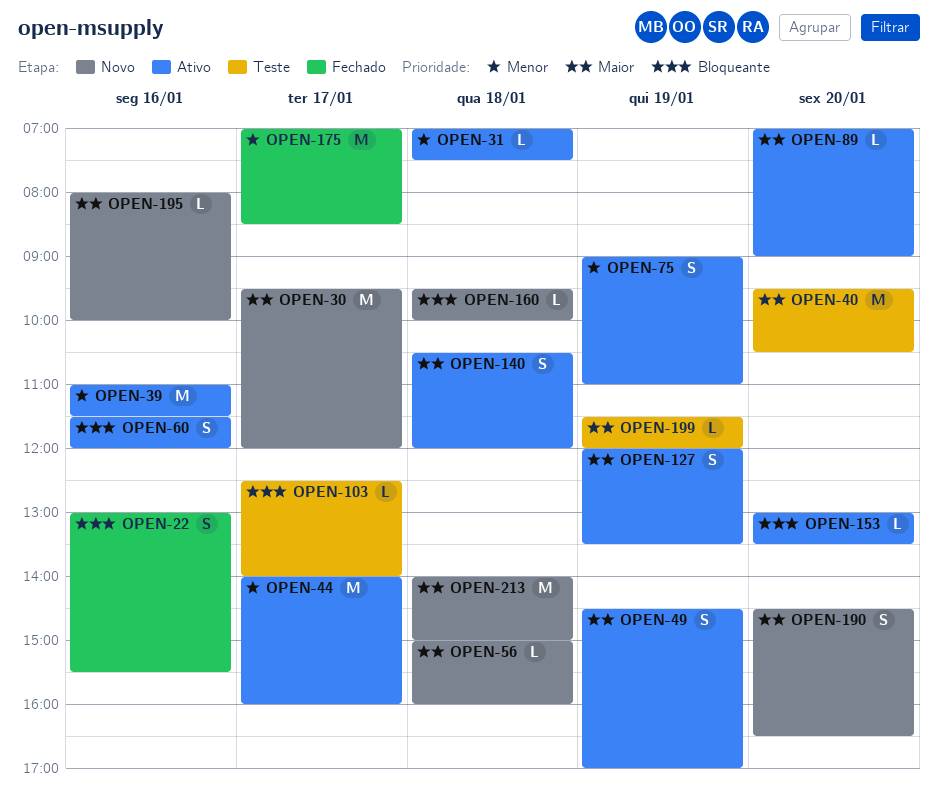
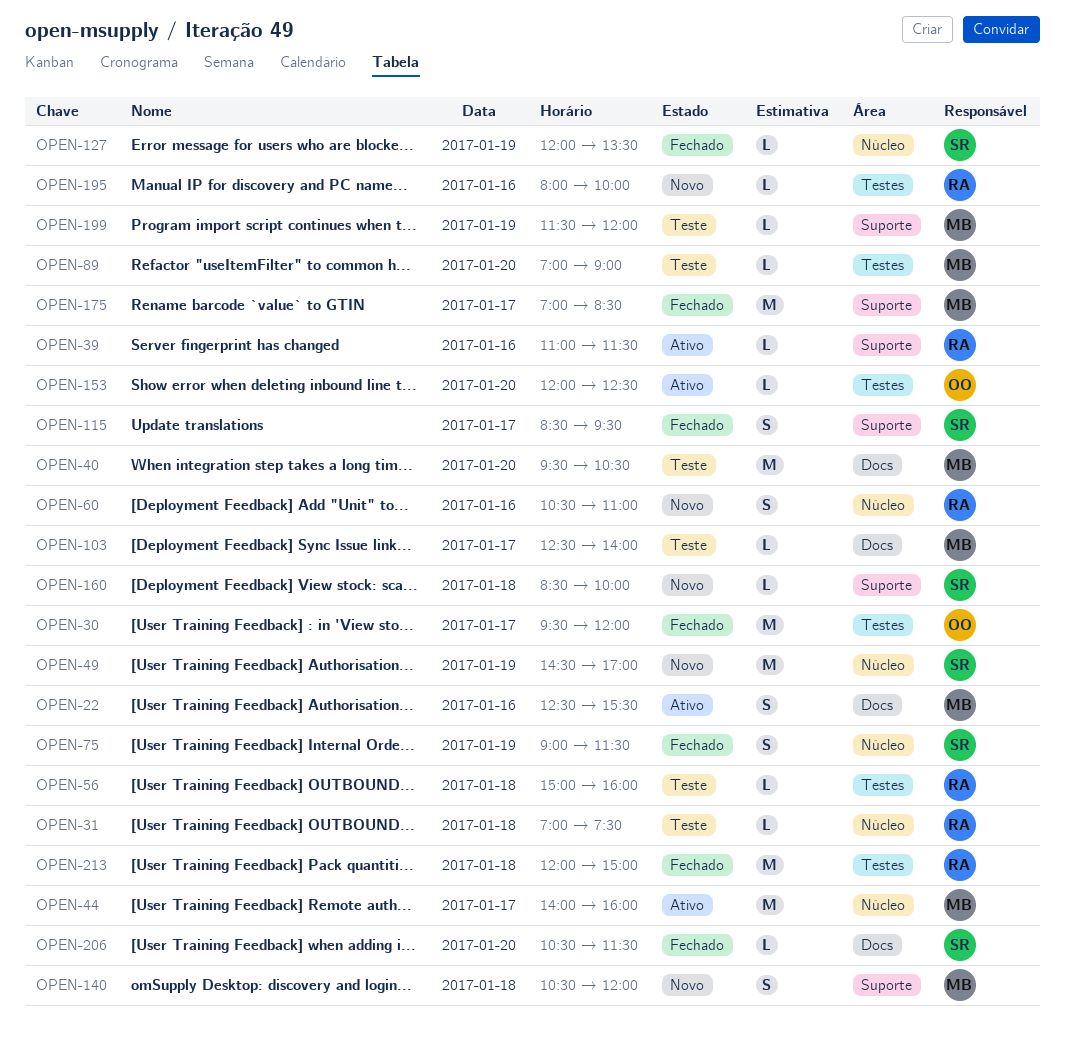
OPEN-22, status: Fechado -> Ativo
OPEN-22, begins: 13:00 -> 12:30
OPEN-30, status: Novo -> Fechado
OPEN-31, status: Ativo -> Teste
OPEN-39, estimate: M -> L
OPEN-49, status: Ativo -> Novo
OPEN-49, estimate: S -> M
OPEN-56, status: Novo -> Teste
OPEN-60, status: Ativo -> Novo
OPEN-60, begins: 11:30 -> 10:30
OPEN-60, ends: 12:00 -> 11:00
OPEN-75, status: Ativo -> Fechado
OPEN-75, ends: 11:00 -> 11:30
OPEN-89, status: Ativo -> Teste
OPEN-115: none -> present
OPEN-127, status: Ativo -> Fechado
OPEN-127, estimate: S -> L
OPEN-140, status: Ativo -> Novo
OPEN-153, begins: 13:00 -> 12:00
OPEN-153, ends: 13:30 -> 12:30
OPEN-160, begins: 09:30 -> 08:30
OPEN-190: present -> none
OPEN-206: none -> present
OPEN-213, status: Novo -> Fechado
OPEN-213, begins: 14:00 -> 12:00

